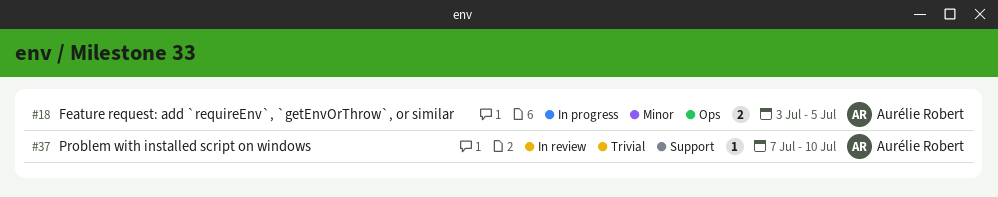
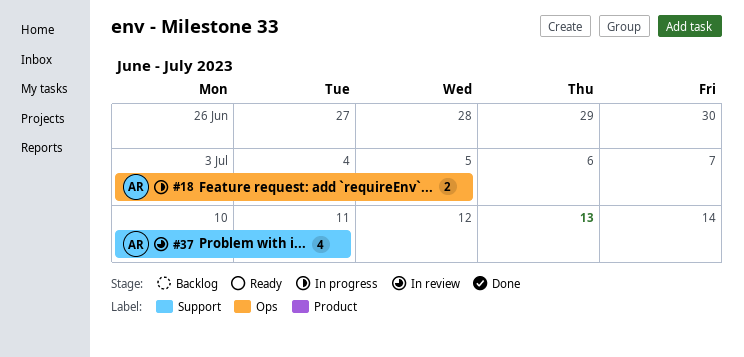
#37, estimate: 1 -> 4
#37, start: Jul 7 -> Jul 10
#37, due: Jul 10 -> Jul 11

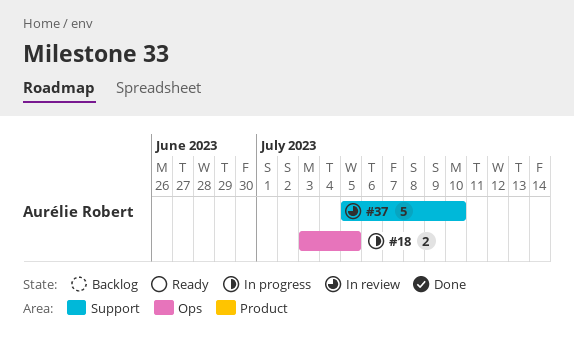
#37, estimate: 4 -> 5
#37, start: Jul 10 -> Jul 5
#37, due: Jul 11 -> Jul 10

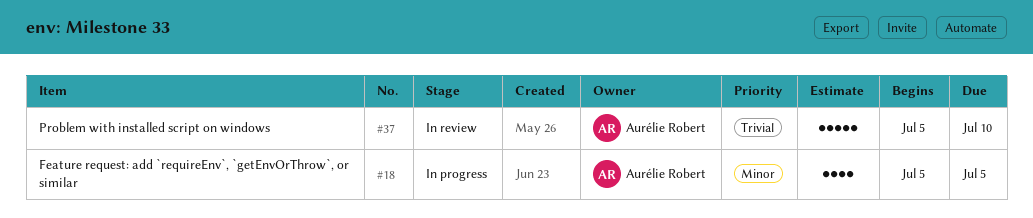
#18, estimate: 2 -> 4
#18, start: Jul 3 -> Jul 5

